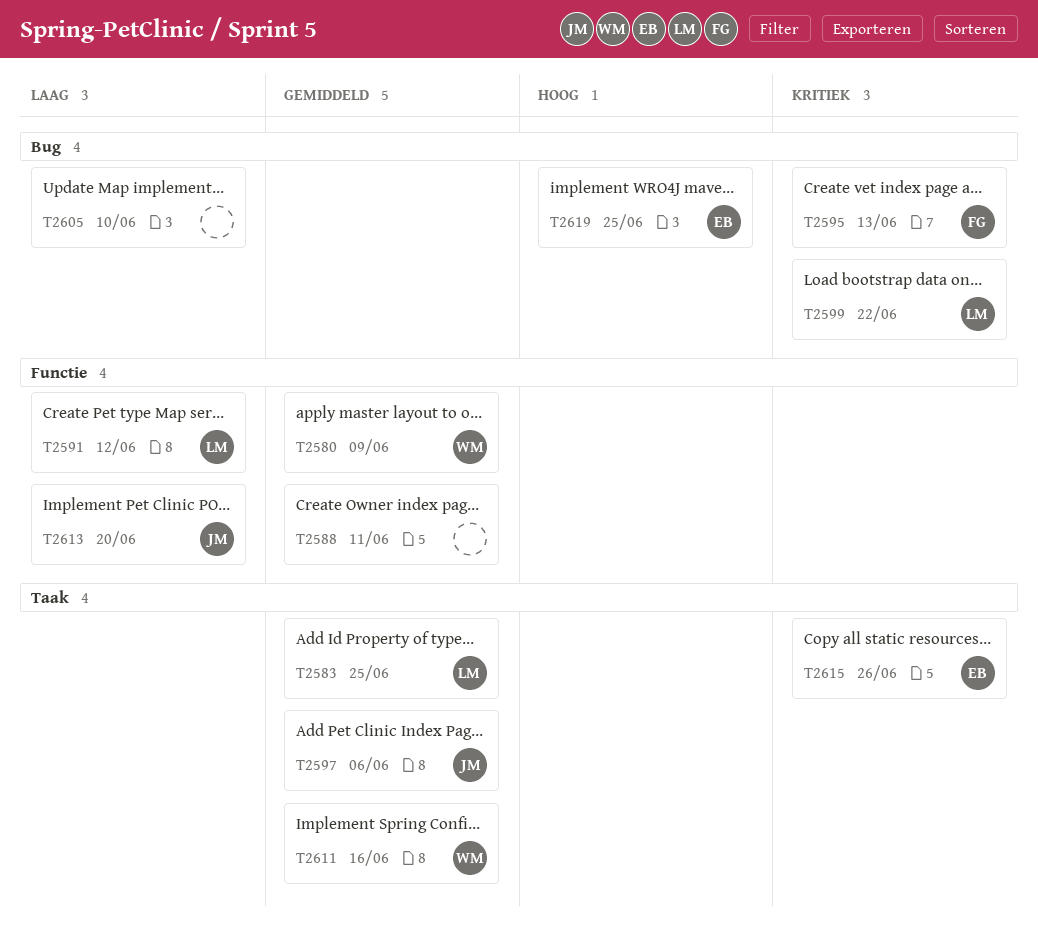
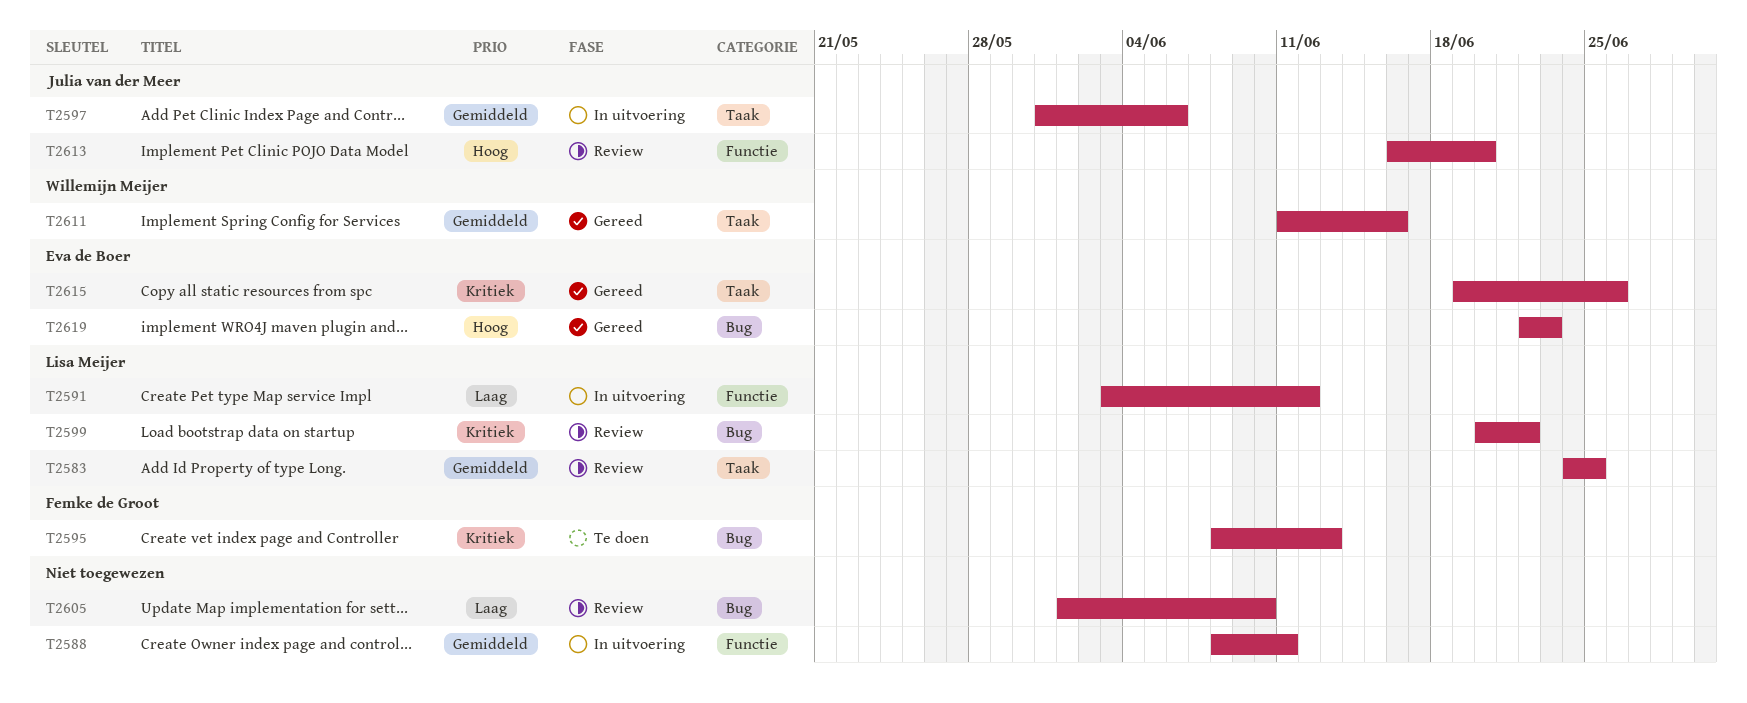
T2580: present -> none
T2613, priority: Laag -> Hoog
T2619, due: Jun 25 -> Jun 23

